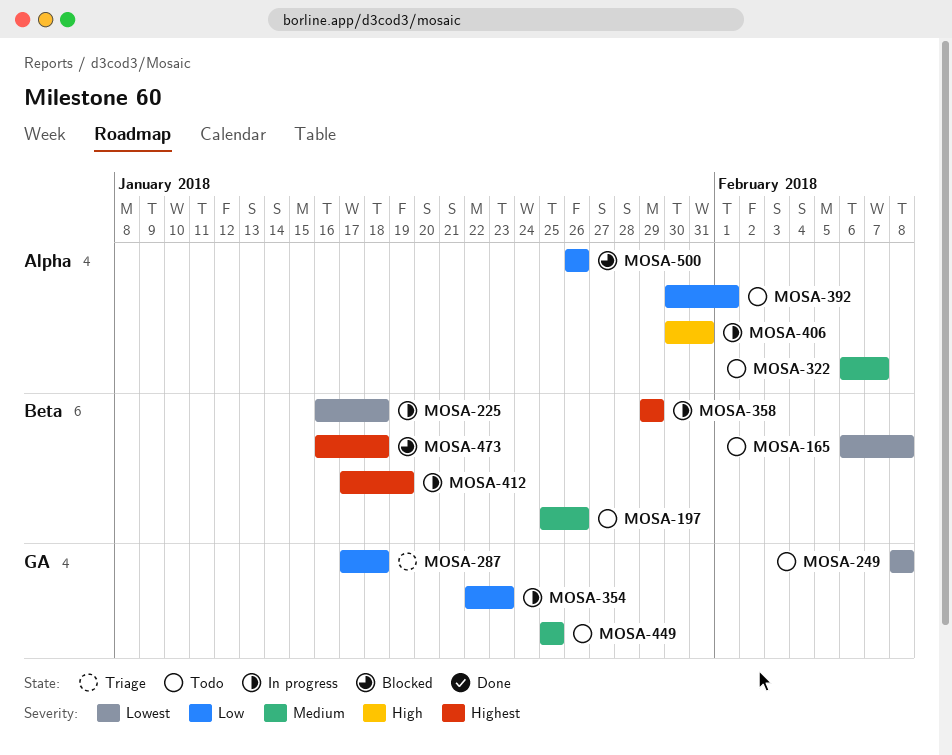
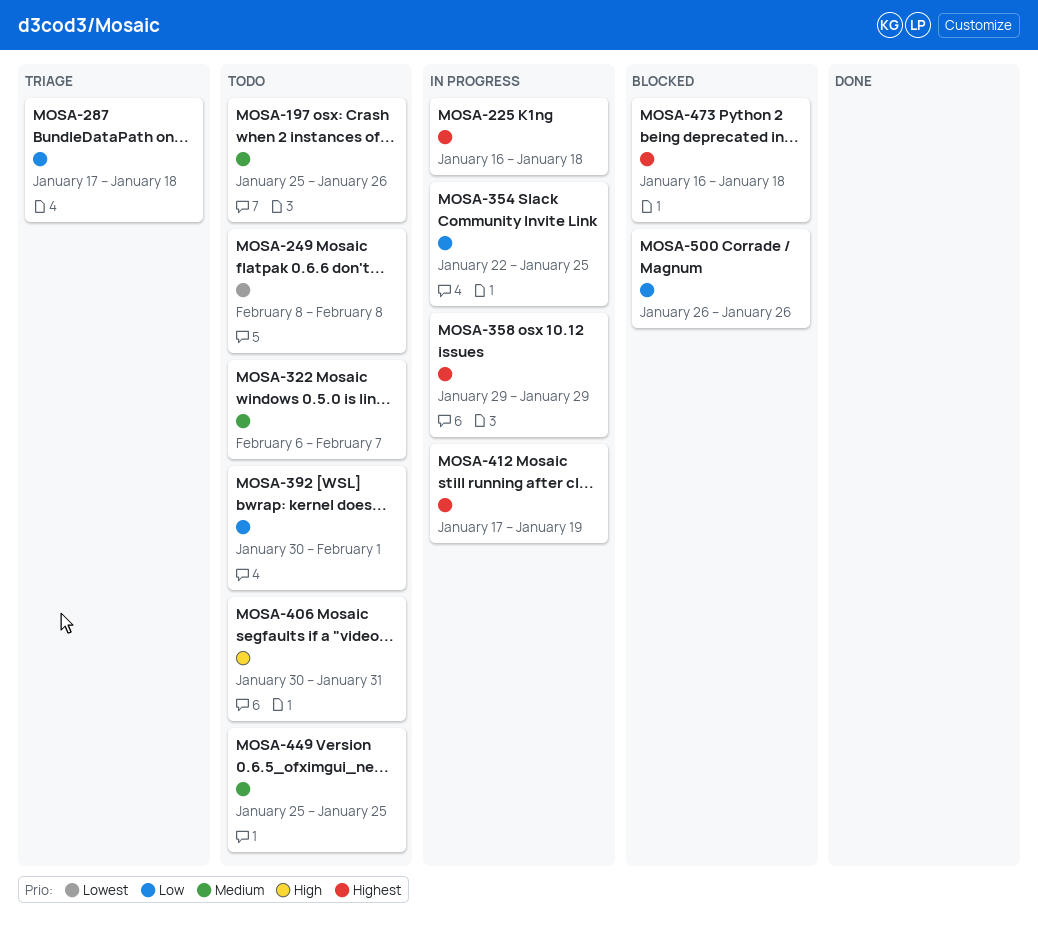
MOSA-165: present -> none
MOSA-225, priority: Lowest -> Highest
MOSA-354, due: Jan 23 -> Jan 25
MOSA-406, status: In progress -> Todo

